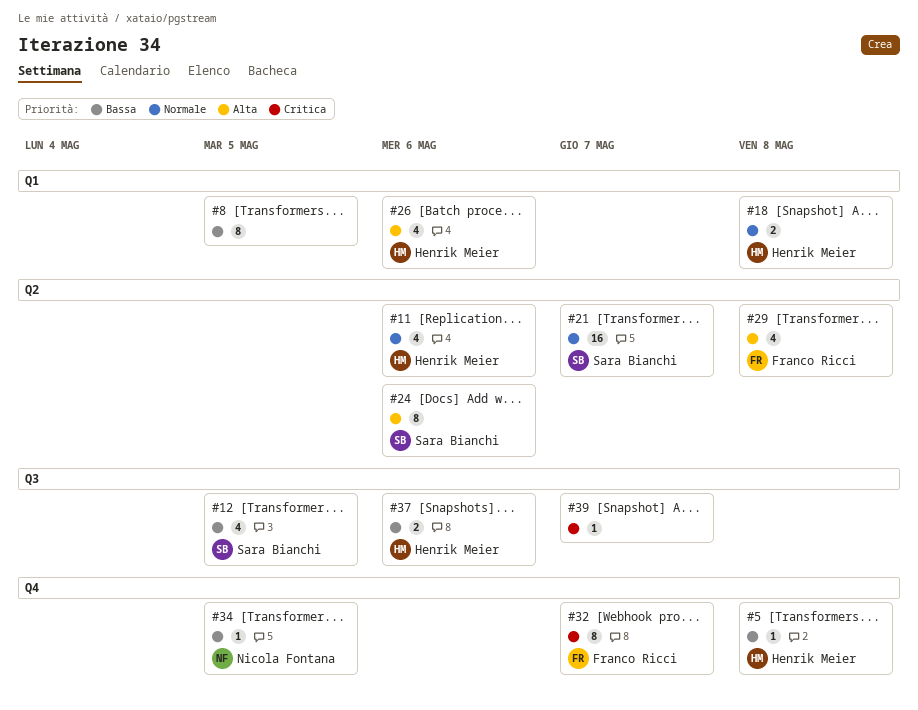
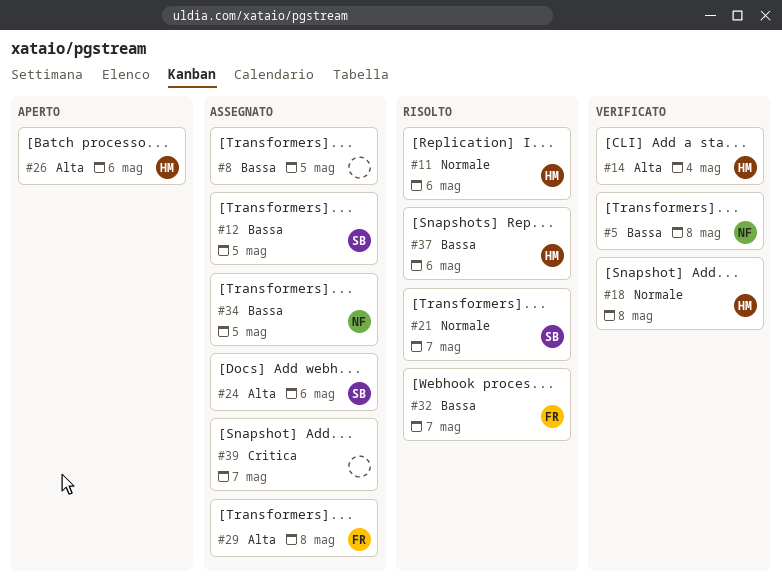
#5, owner: Henrik Meier -> Nicola Fontana
#14: none -> present
#32, priority: Critica -> Bassa

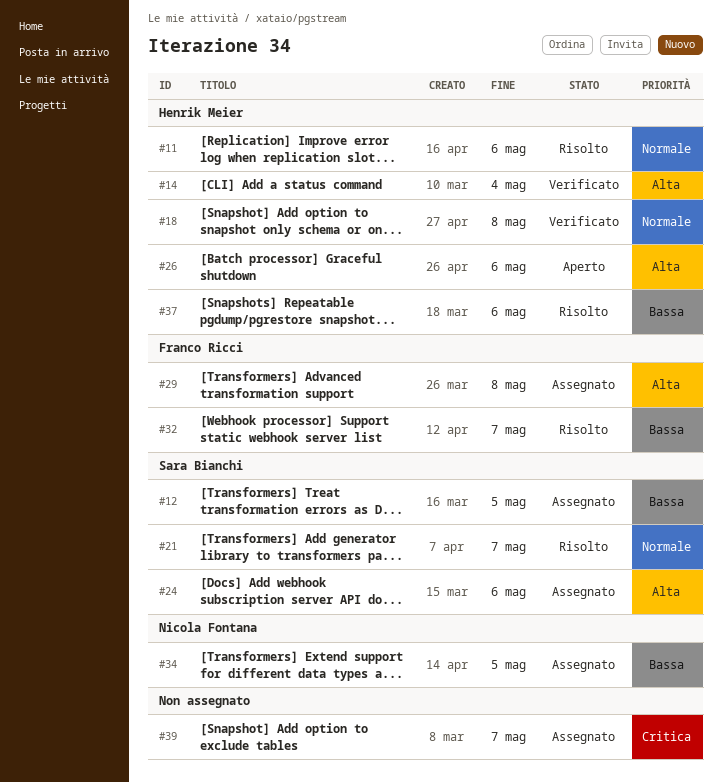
#5: present -> none
#8: present -> none

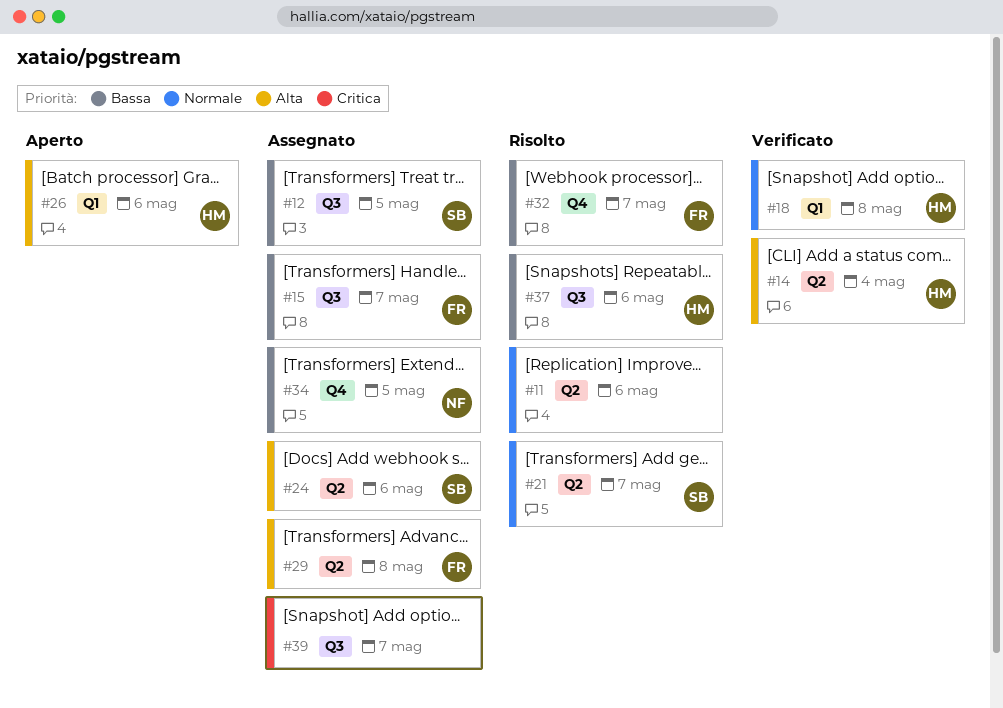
#11, owner: Henrik Meier -> none
#15: none -> present

